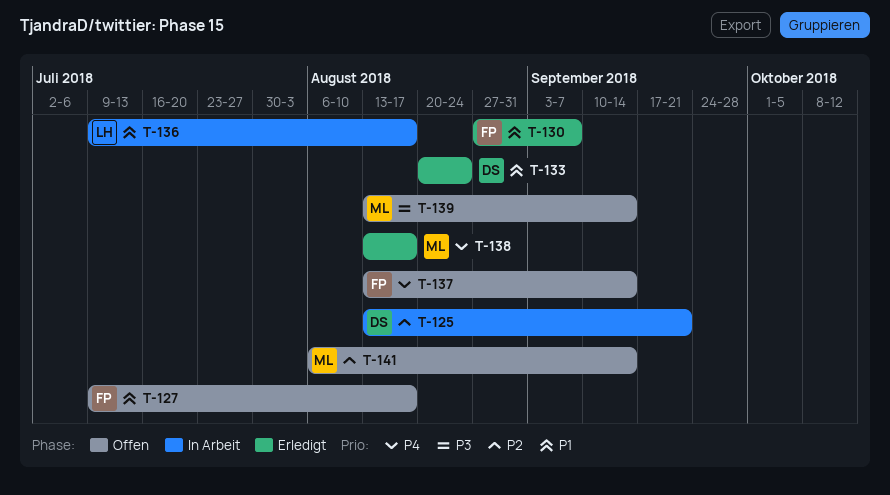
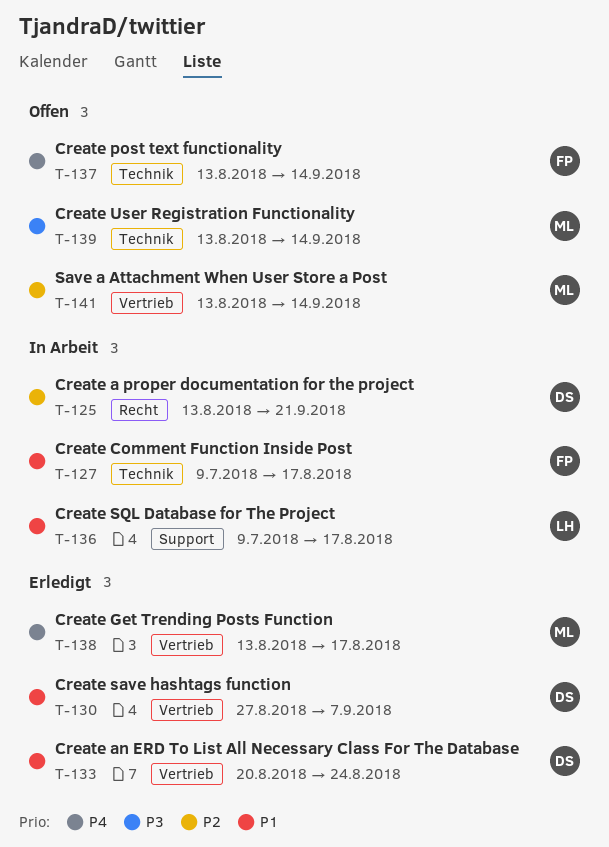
T-127, status: Offen -> In Arbeit
T-130, owner: FP -> DS
T-141, start: Aug 6 -> Aug 13

